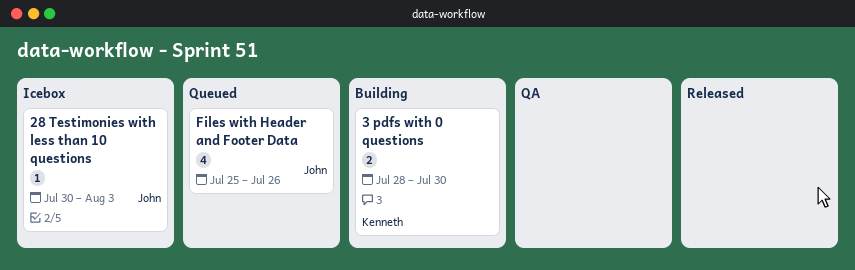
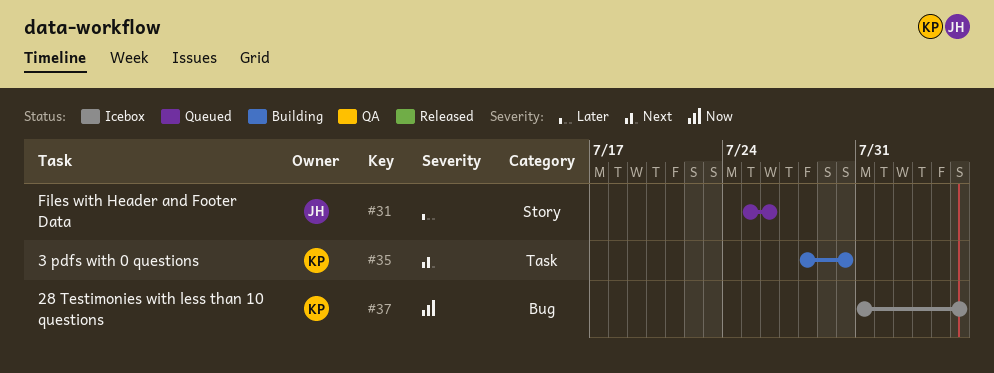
28 Testimonies with less than 10 questions, owner: John -> Kenneth
28 Testimonies with less than 10 questions, start: Jul 30 -> Jul 31
28 Testimonies with less than 10 questions, due: Aug 3 -> Aug 5

